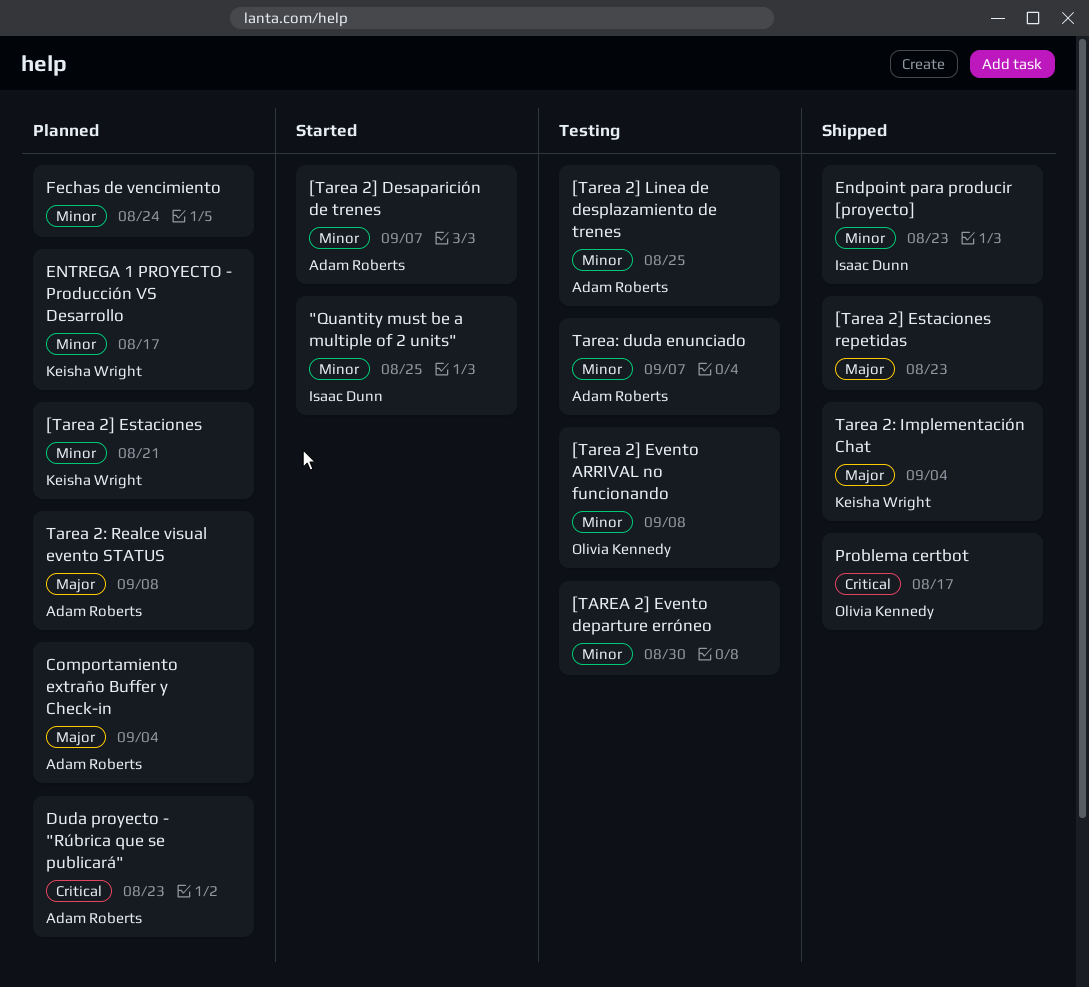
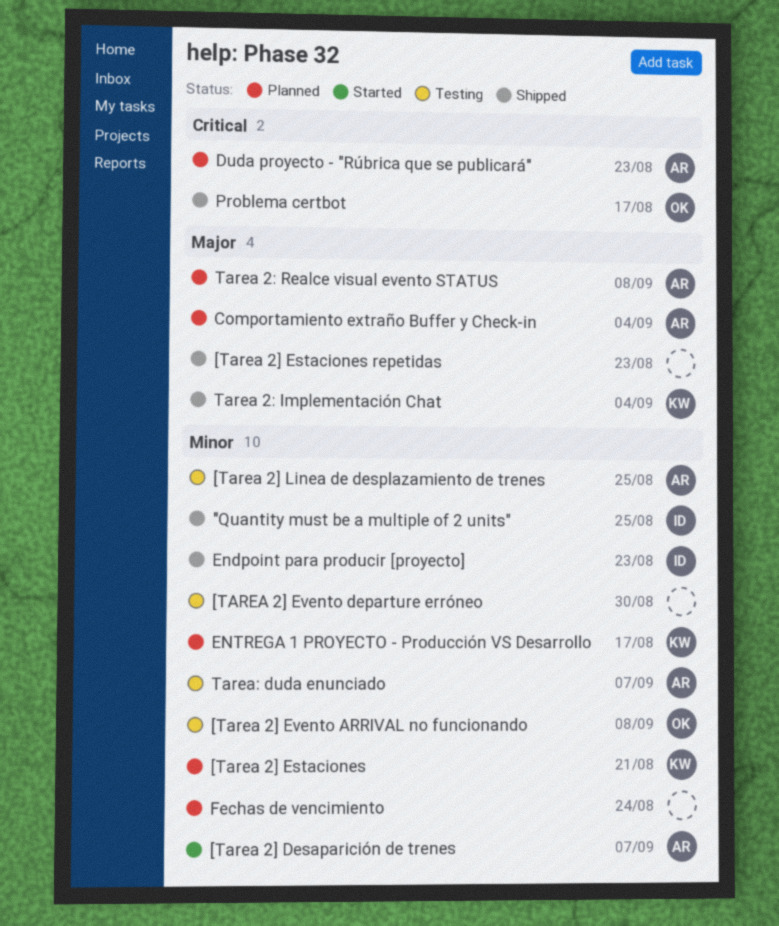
"Quantity must be a multiple of 2 units", status: Started -> Shipped

